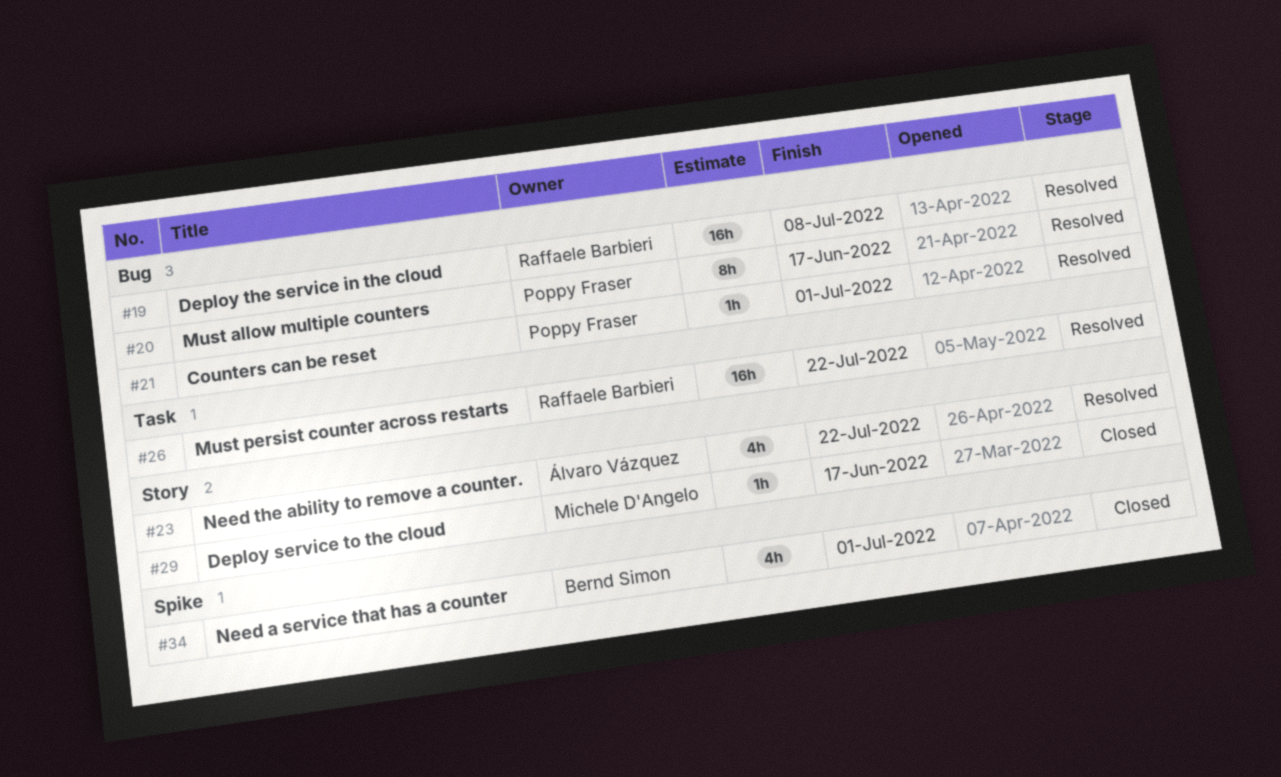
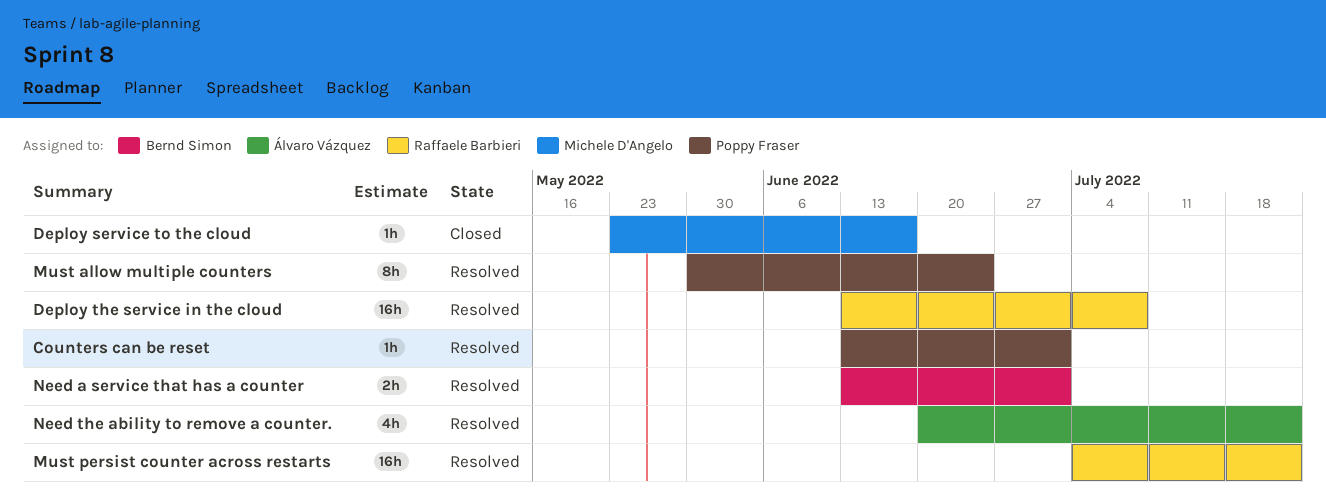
Must allow multiple counters, due: Jun 17 -> Jun 24
Need a service that has a counter, status: Closed -> Resolved
Need a service that has a counter, estimate: 4h -> 2h

